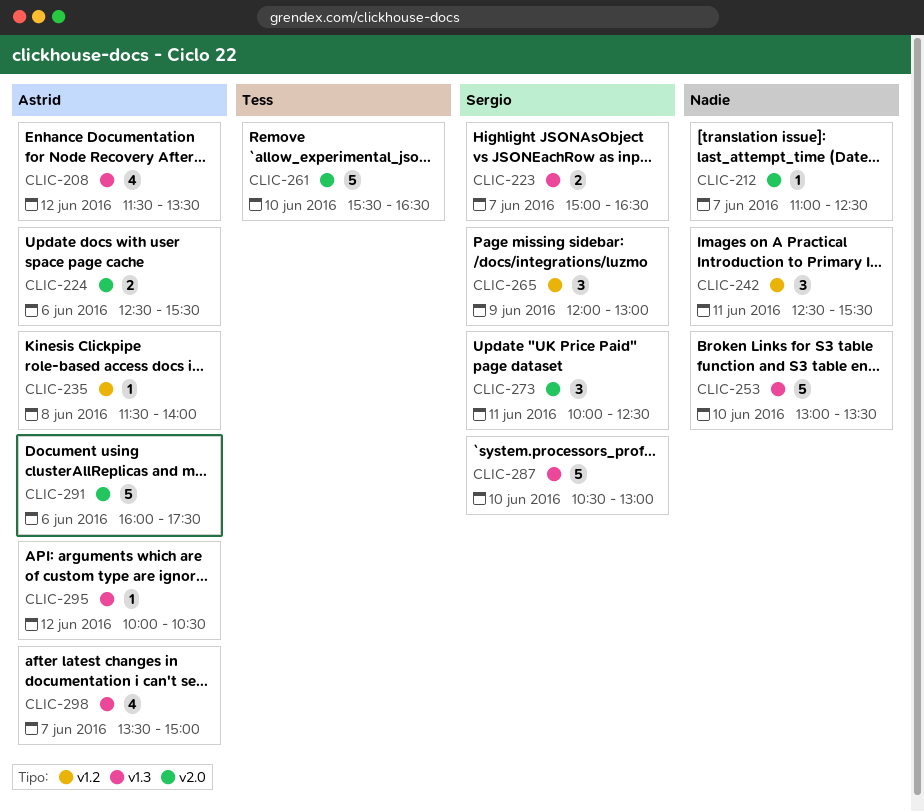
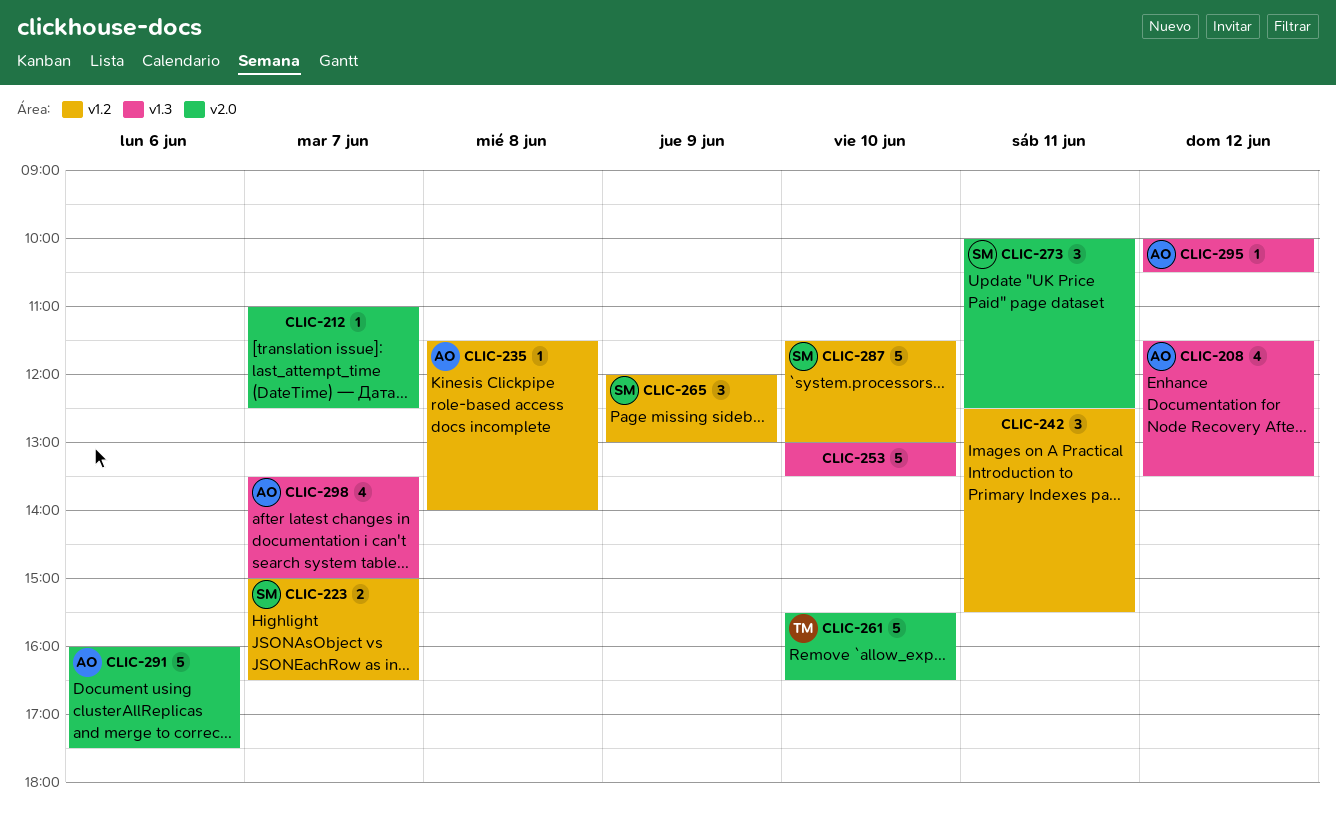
CLIC-223, label: v1.3 -> v1.2
CLIC-224: present -> none
CLIC-287, label: v1.3 -> v1.2
CLIC-287, begins: 10:30 -> 11:30

